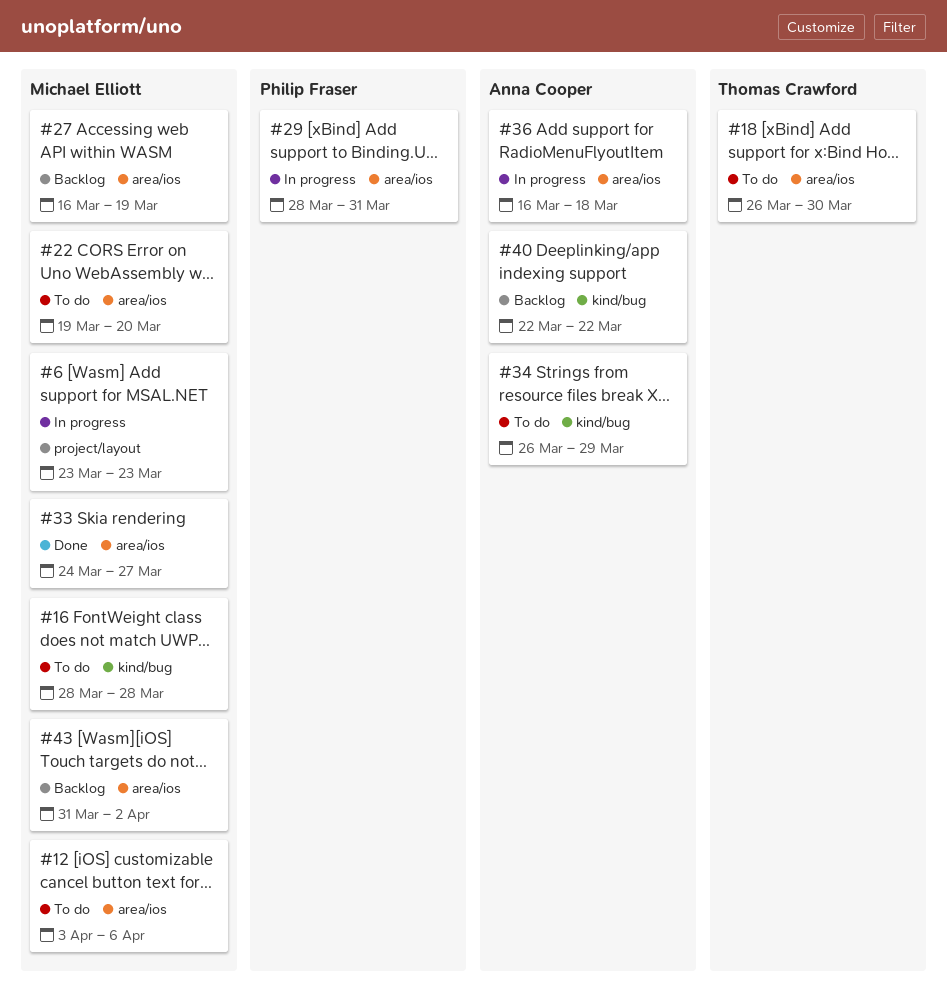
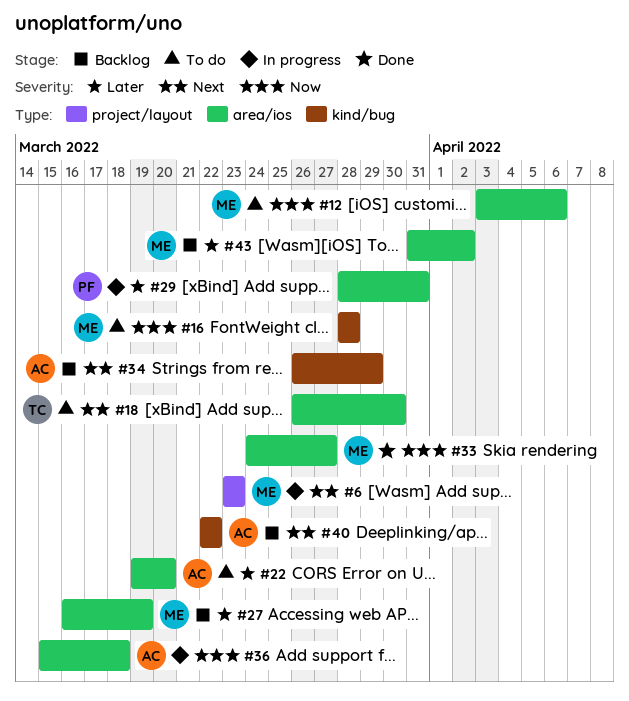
#22, owner: Michael Elliott -> Anna Cooper
#34, status: To do -> Backlog
#36, start: Mar 16 -> Mar 15

